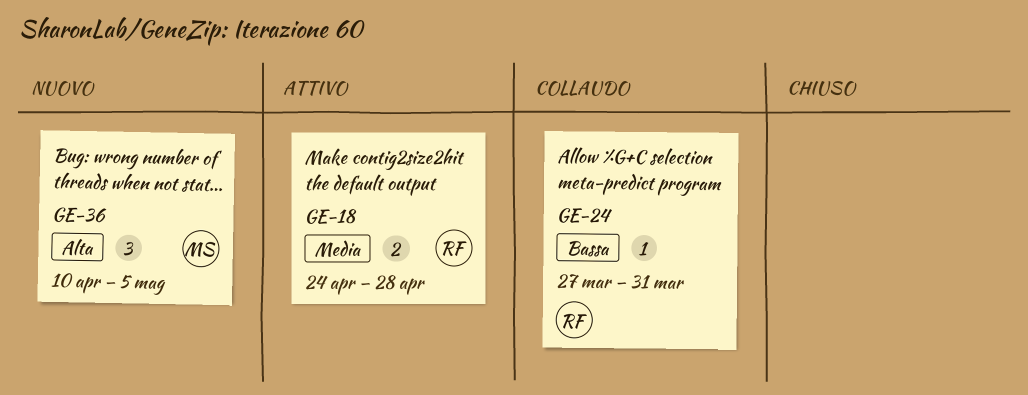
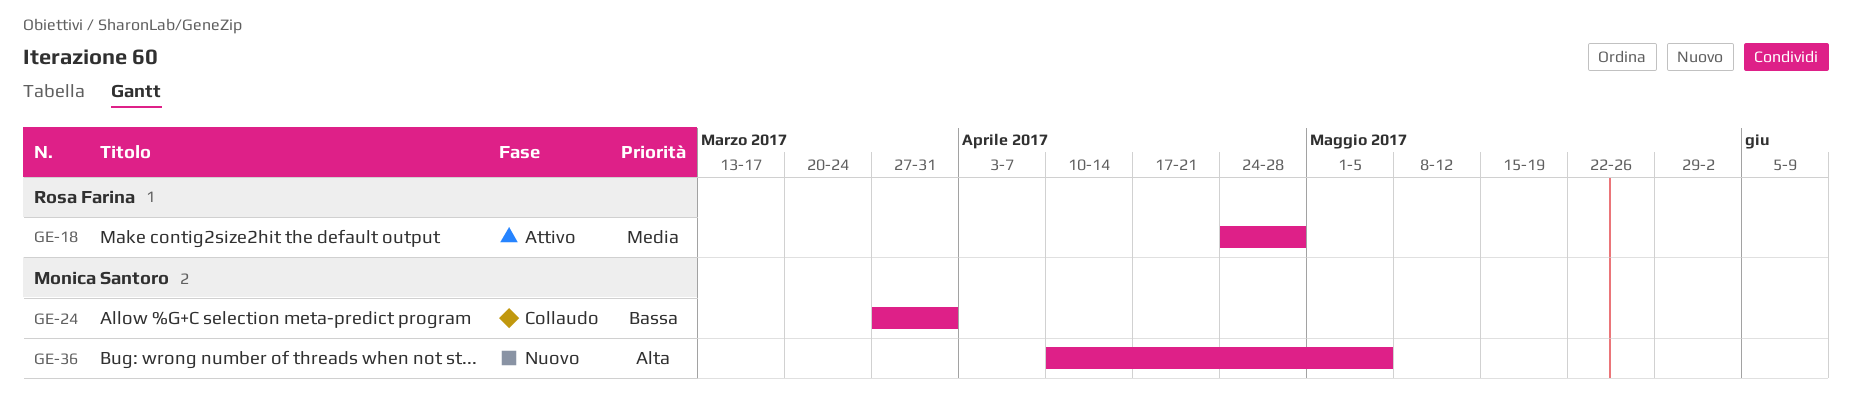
GE-24, owner: Rosa Farina -> Monica Santoro

